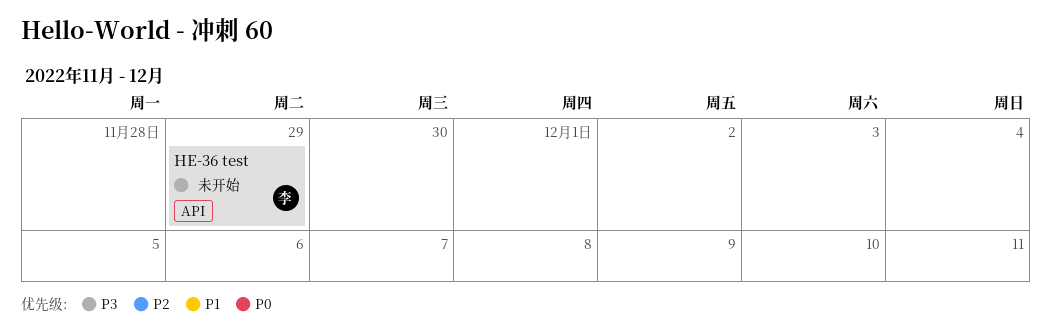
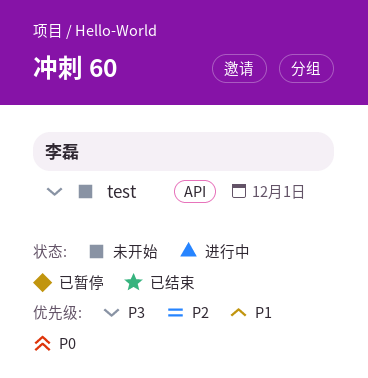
test, due: Nov 29 -> Dec 1

